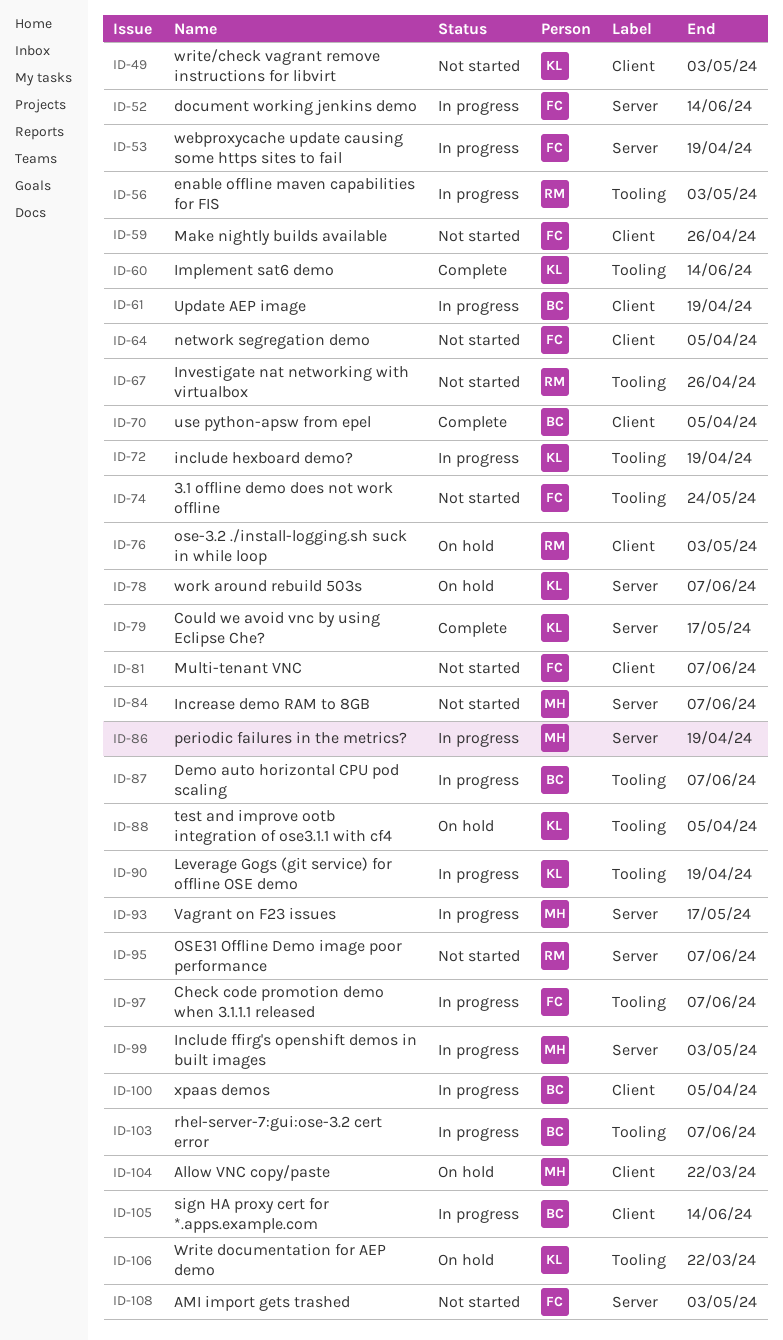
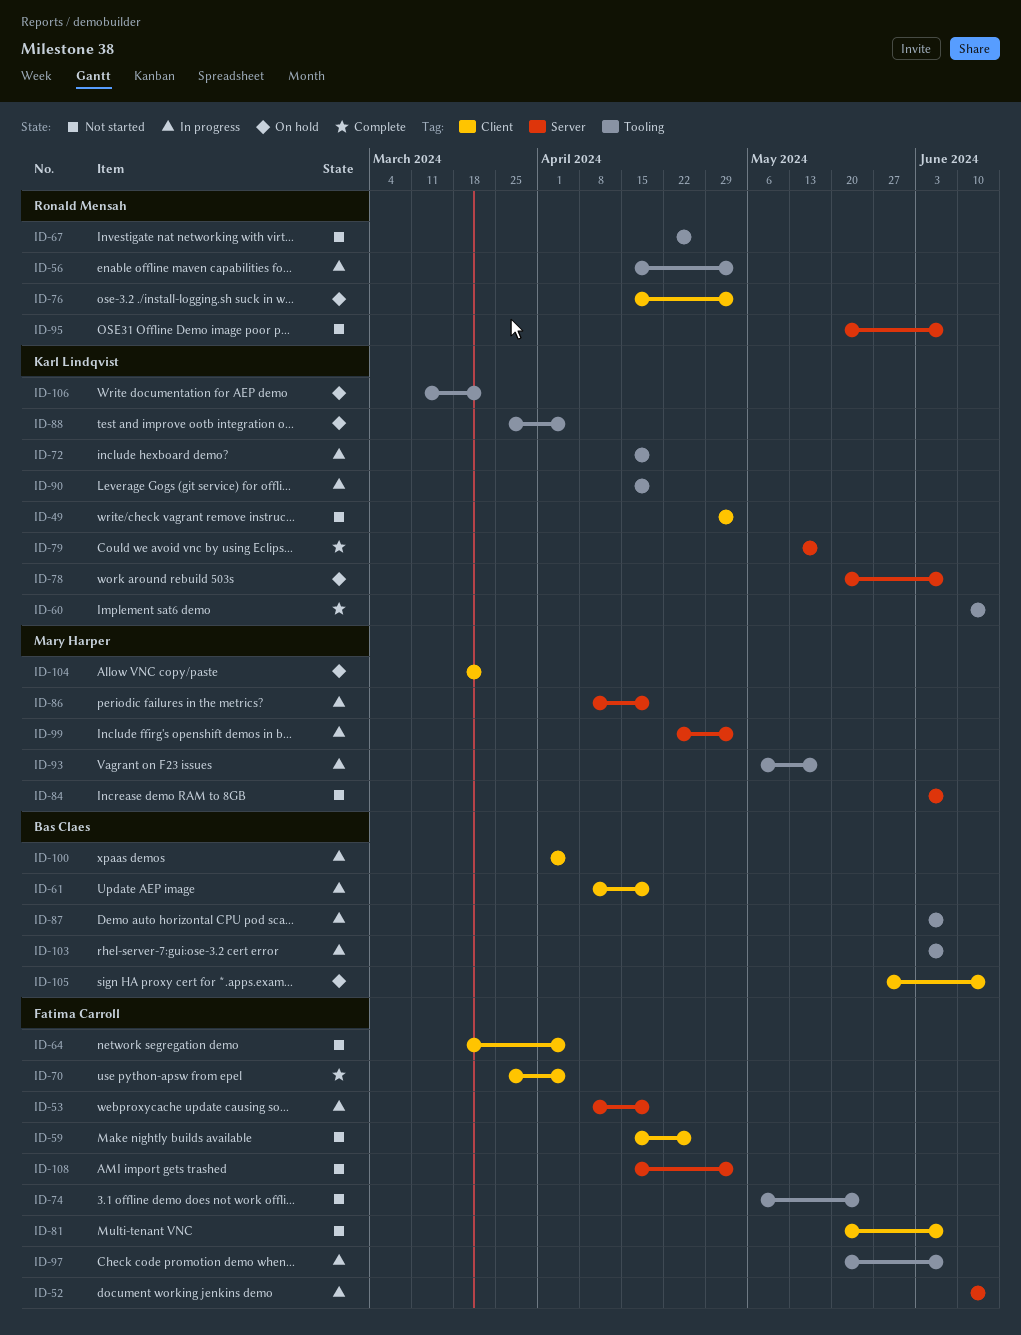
ID-70, owner: Bas Claes -> Fatima Carroll
ID-93, label: Server -> Tooling
ID-105, status: In progress -> On hold

